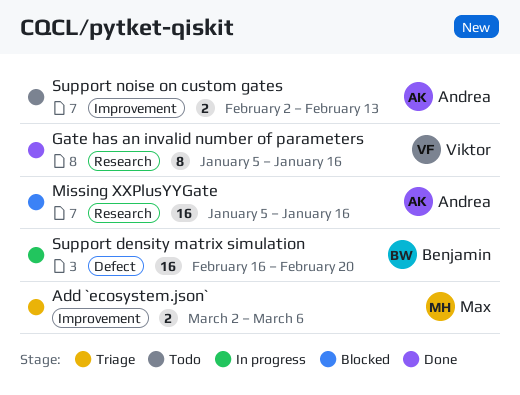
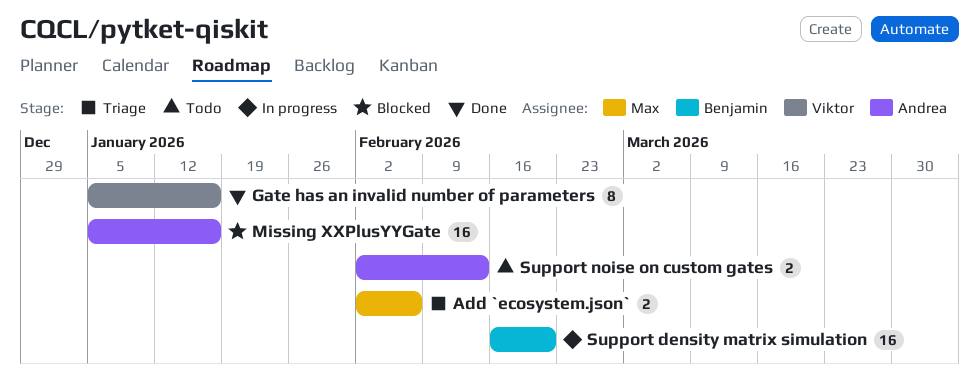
Add `ecosystem.json`, start: Mar 2 -> Feb 2
Add `ecosystem.json`, due: Mar 6 -> Feb 6

